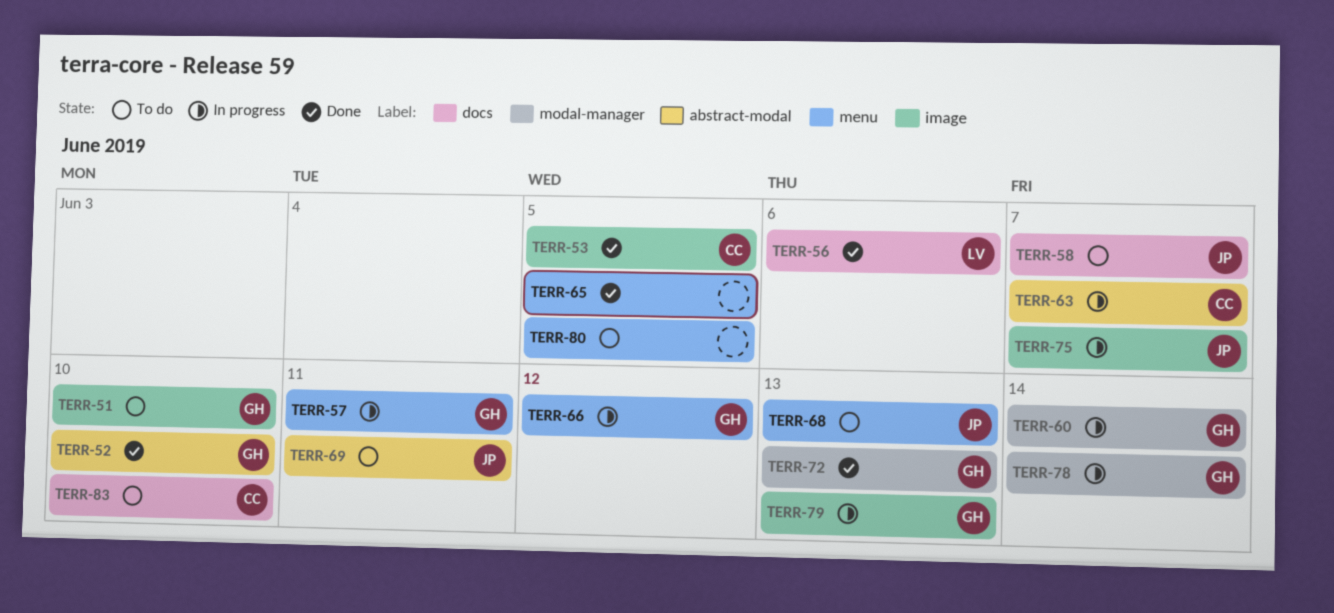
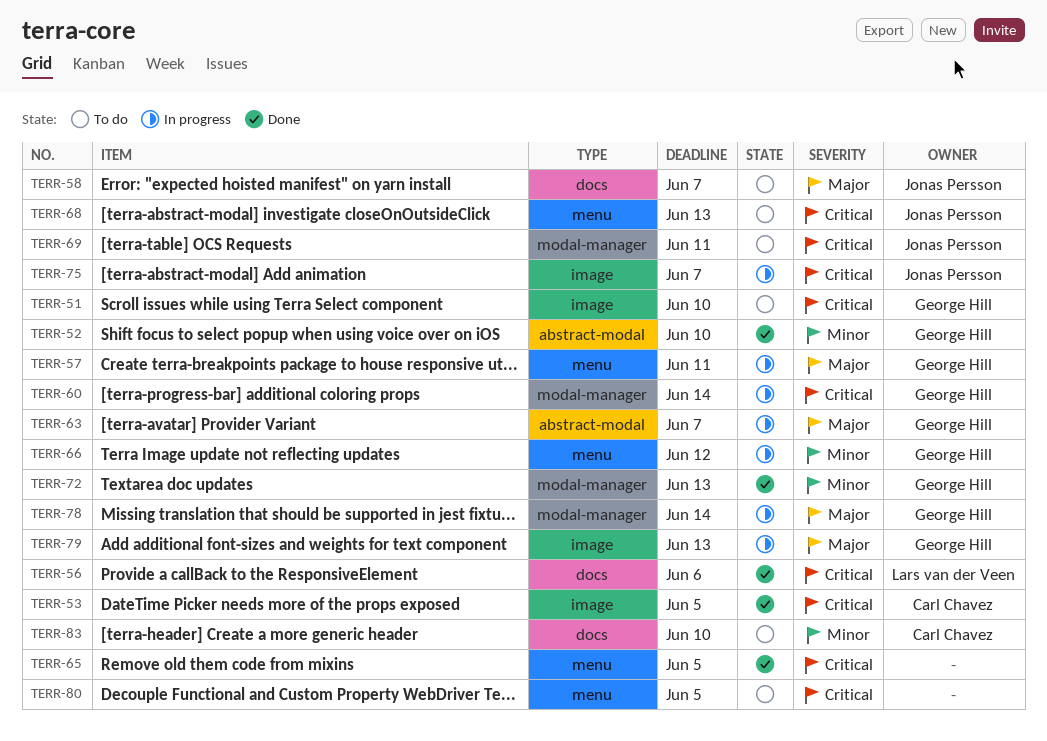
TERR-63, owner: Carl Chavez -> George Hill
TERR-69, label: abstract-modal -> modal-manager

